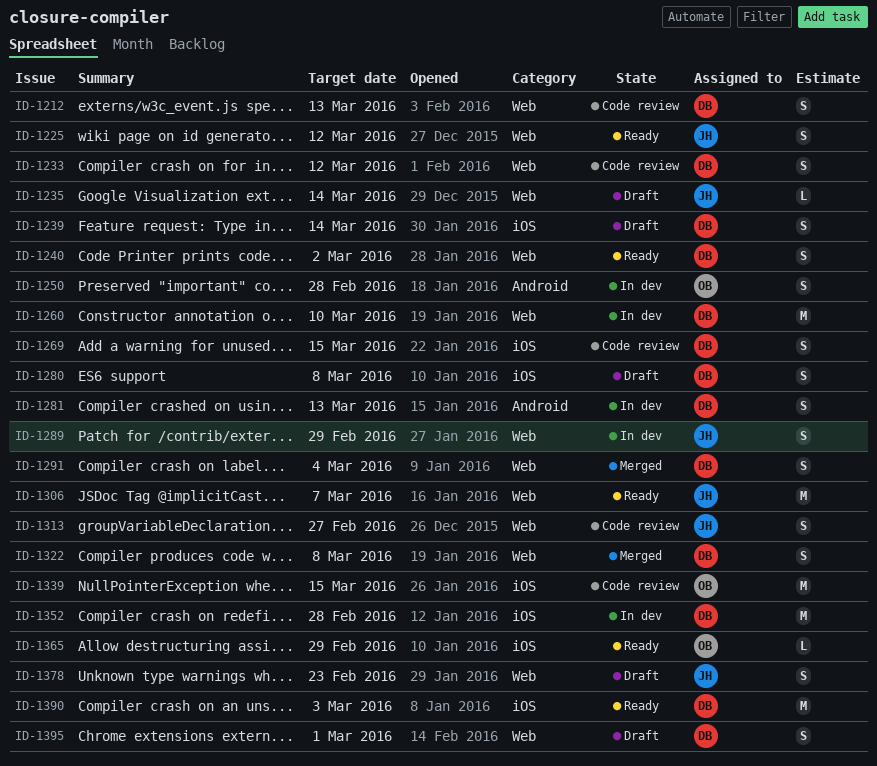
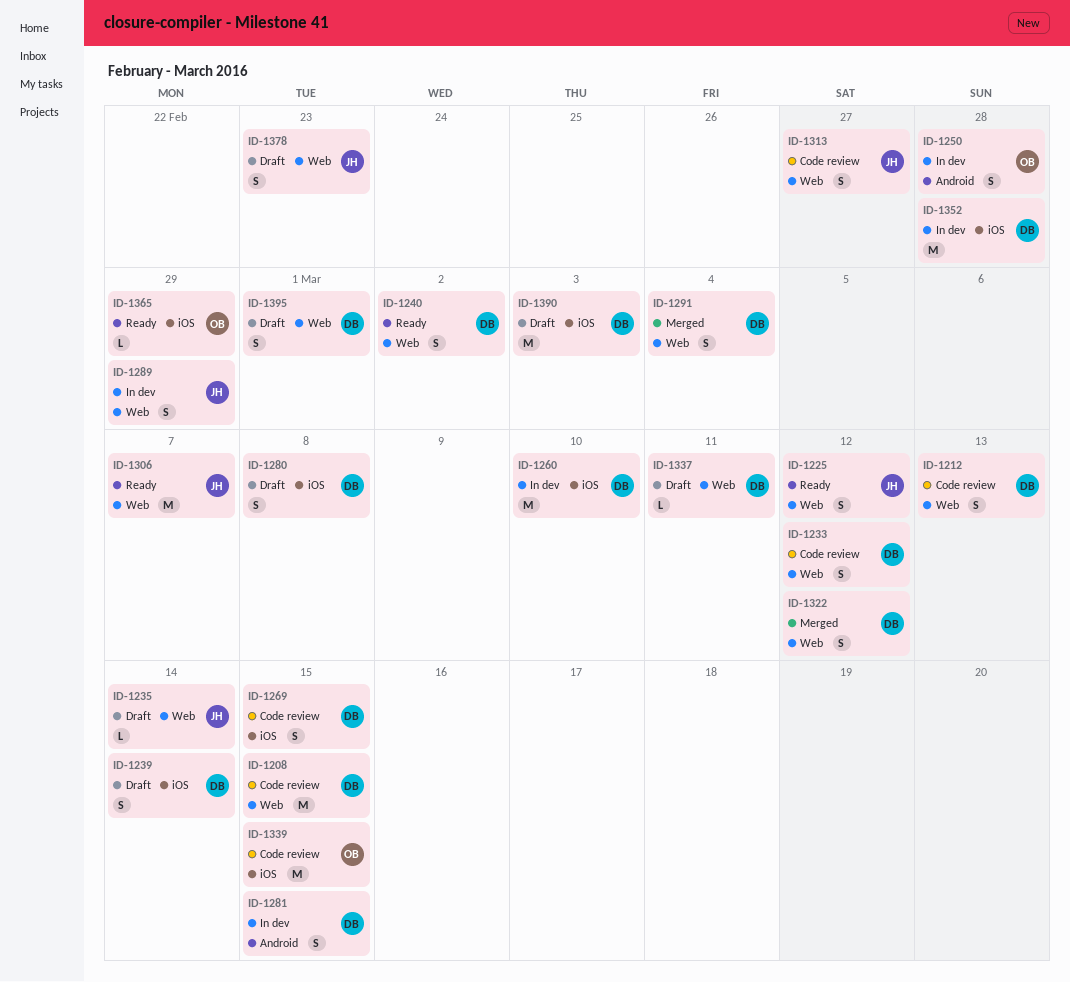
ID-1208: none -> present
ID-1260, label: Web -> iOS
ID-1281, due: Mar 13 -> Mar 15
ID-1322, due: Mar 8 -> Mar 12
ID-1337: none -> present
ID-1390, status: Ready -> Draft

